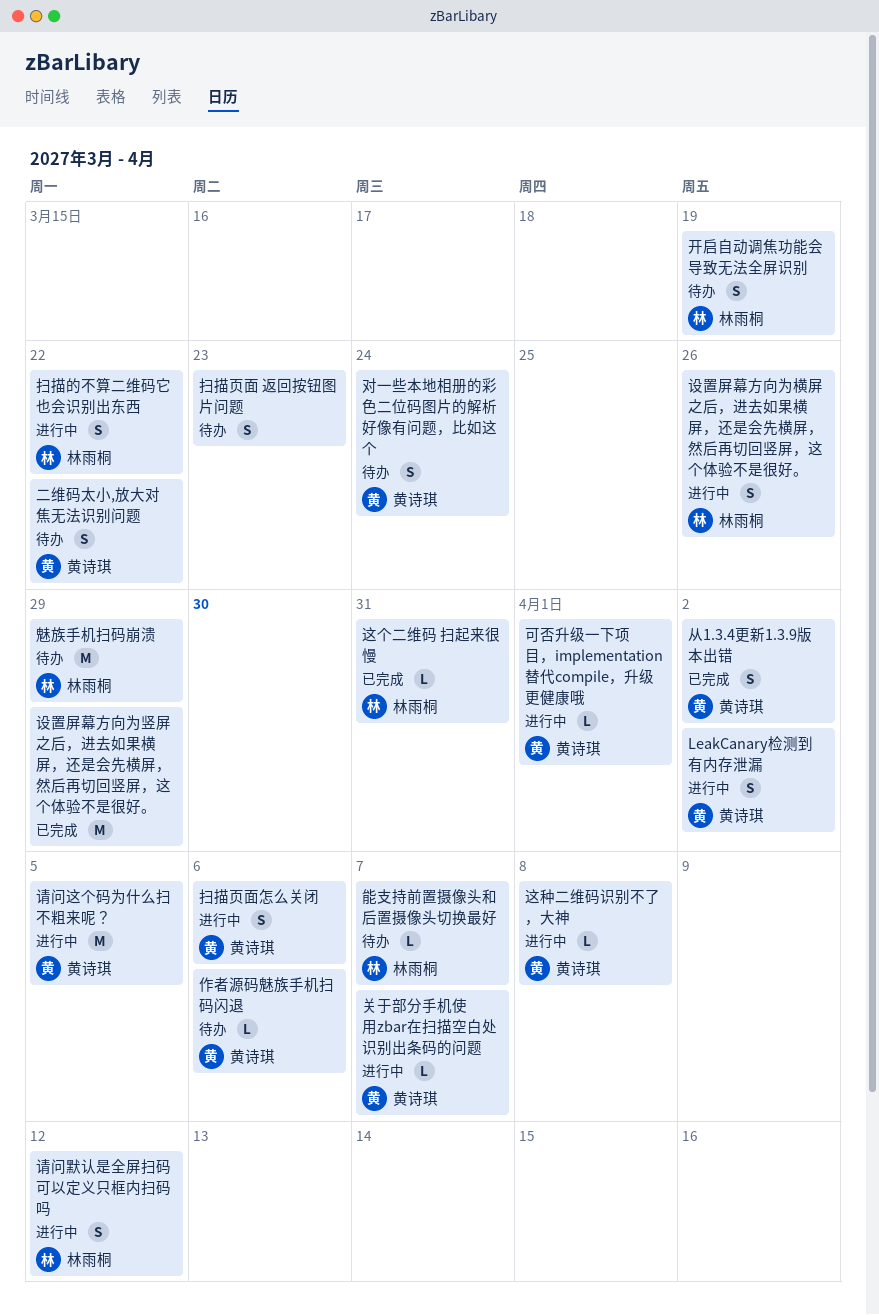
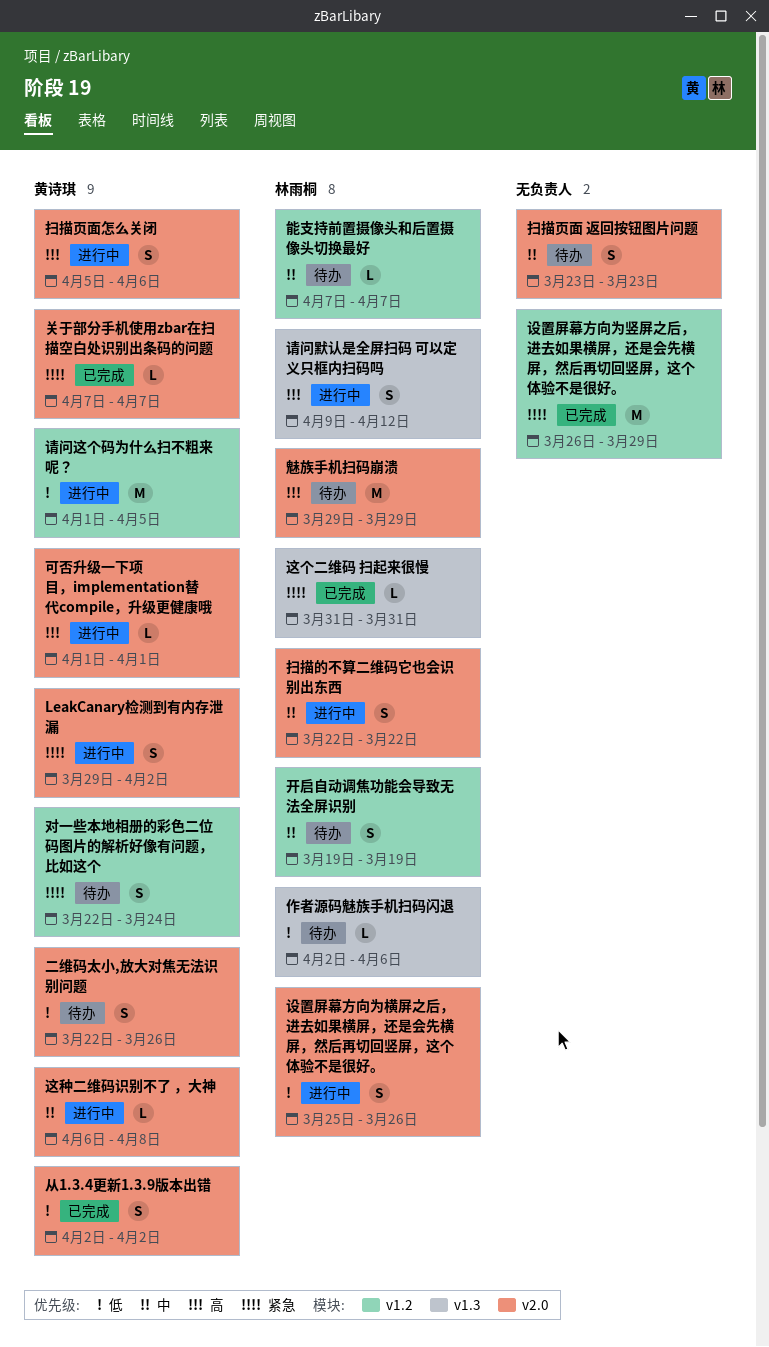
二维码太小,放大对焦无法识别问题, due: Mar 22 -> Mar 26
作者源码魅族手机扫码闪退, owner: 黄诗琪 -> 林雨桐
关于部分手机使用zbar在扫描空白处识别出条码的问题, status: 进行中 -> 已完成

